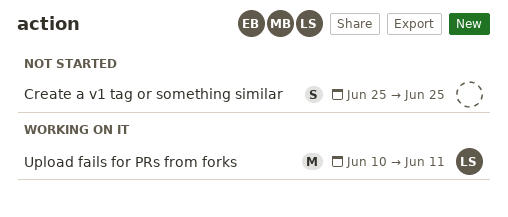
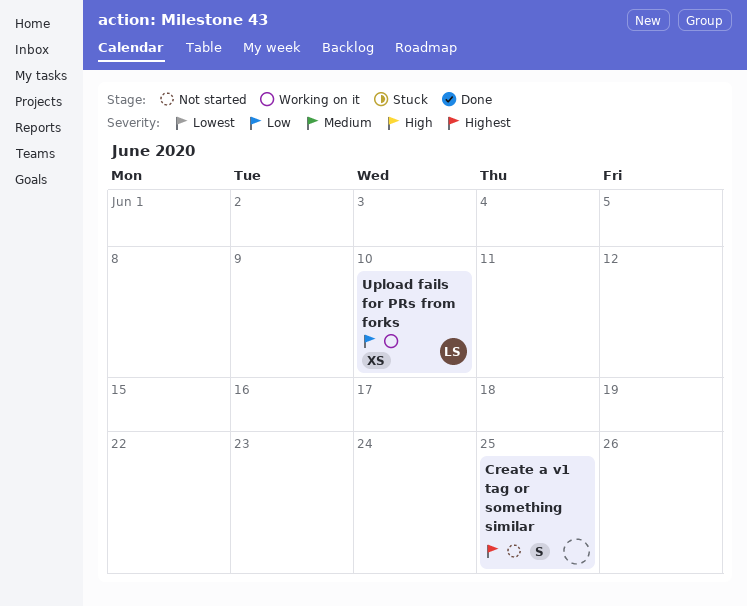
Upload fails for PRs from forks, estimate: M -> XS
Upload fails for PRs from forks, due: Jun 11 -> Jun 10

